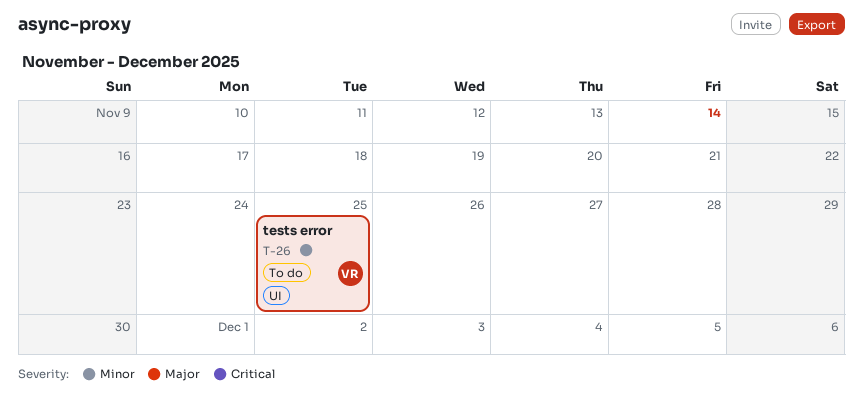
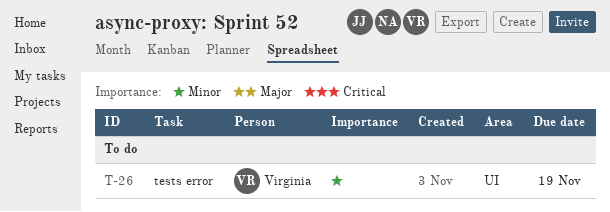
T-26, due: Nov 25 -> Nov 19

